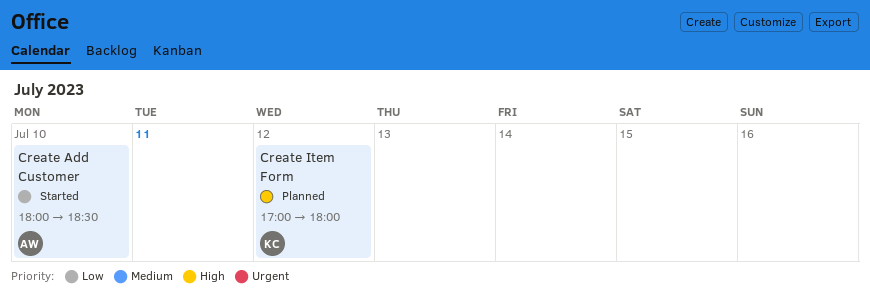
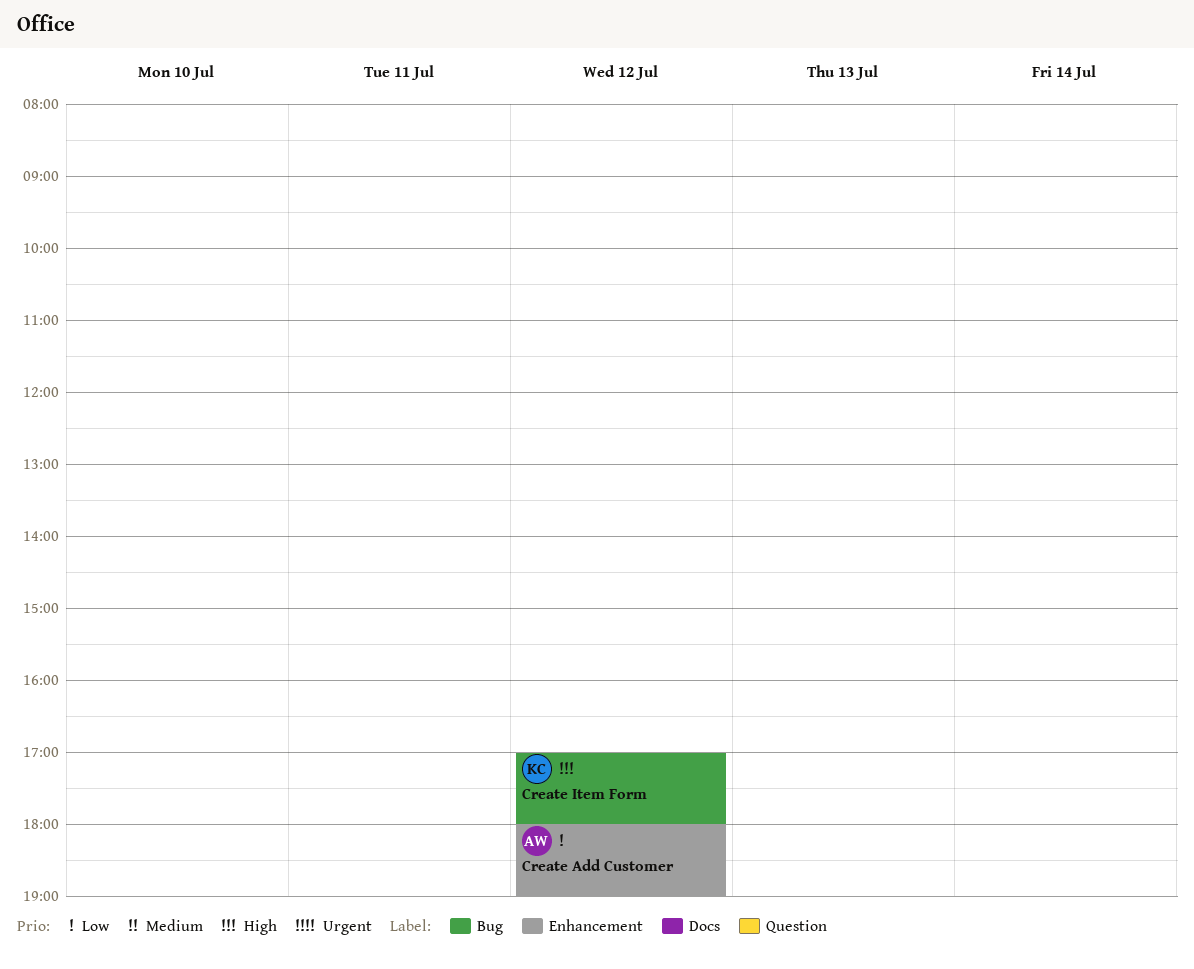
Create Add Customer, day: Jul 10 -> Jul 12
Create Add Customer, ends: 18:30 -> 19:00

